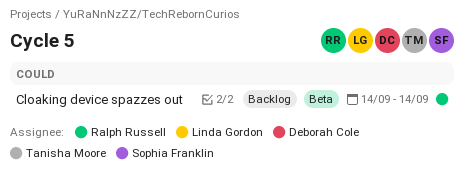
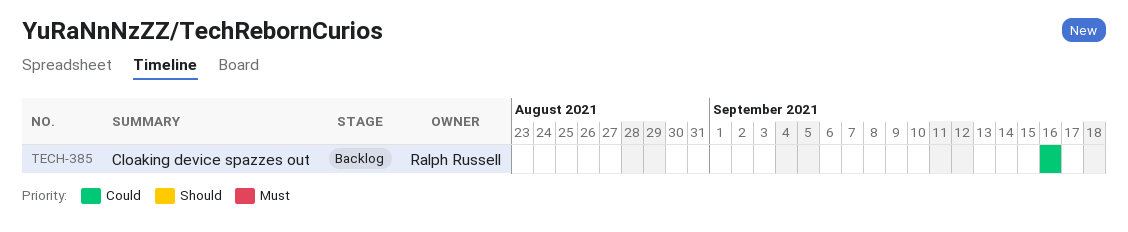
Cloaking device spazzes out, start: Sep 14 -> Sep 16
Cloaking device spazzes out, due: Sep 14 -> Sep 16

